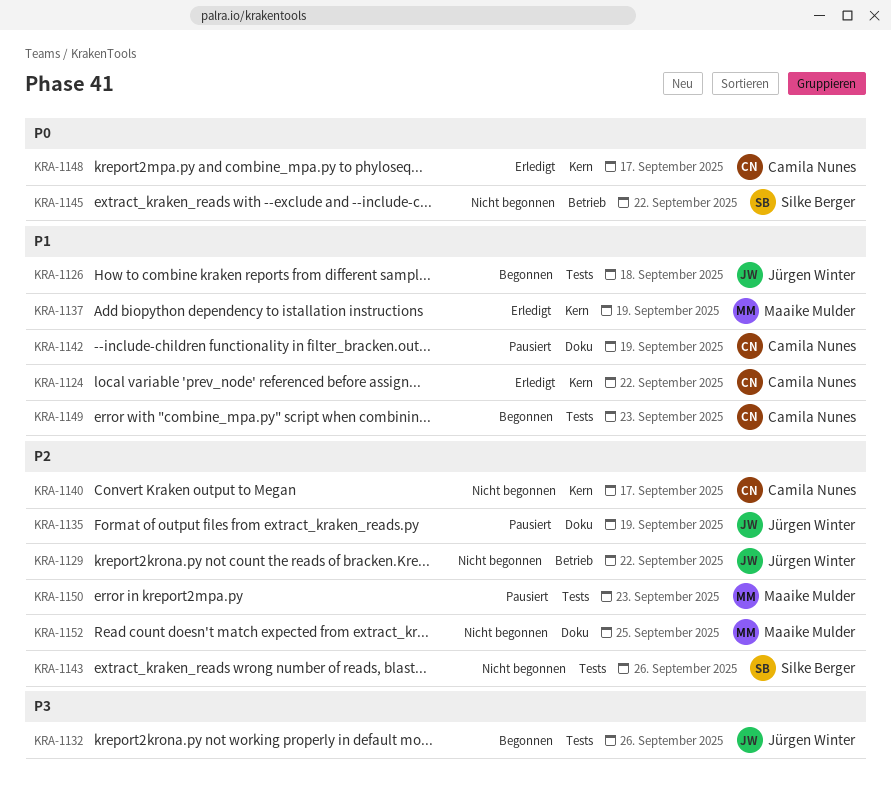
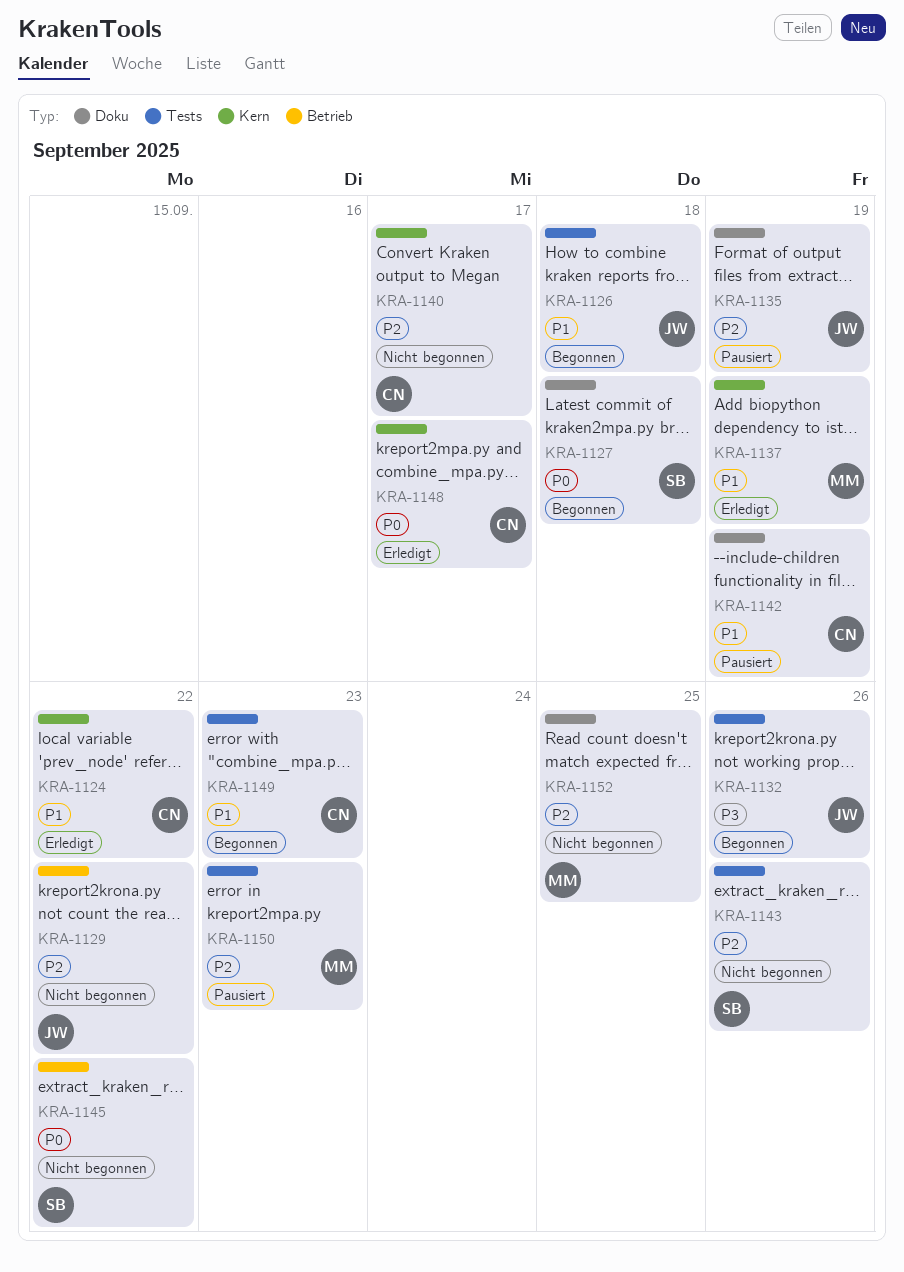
KRA-1127: none -> present

